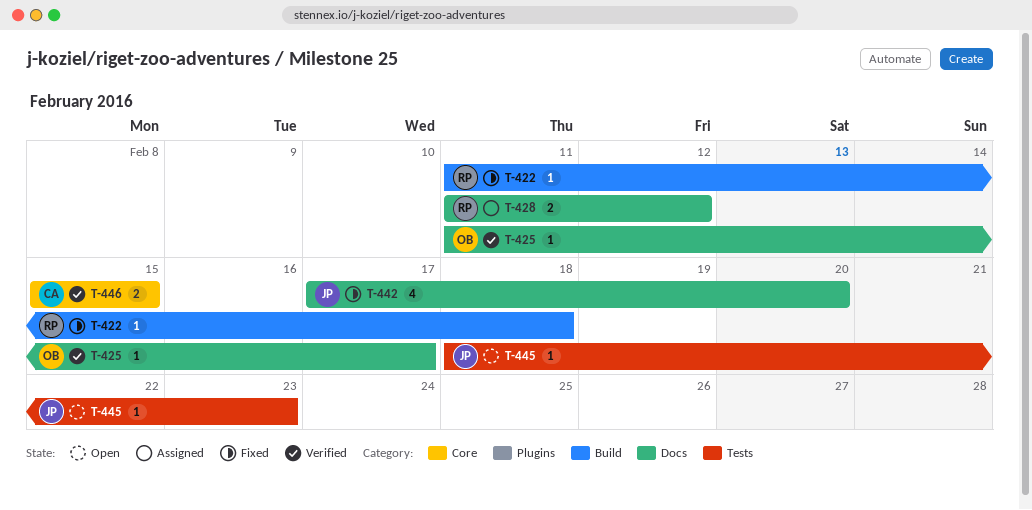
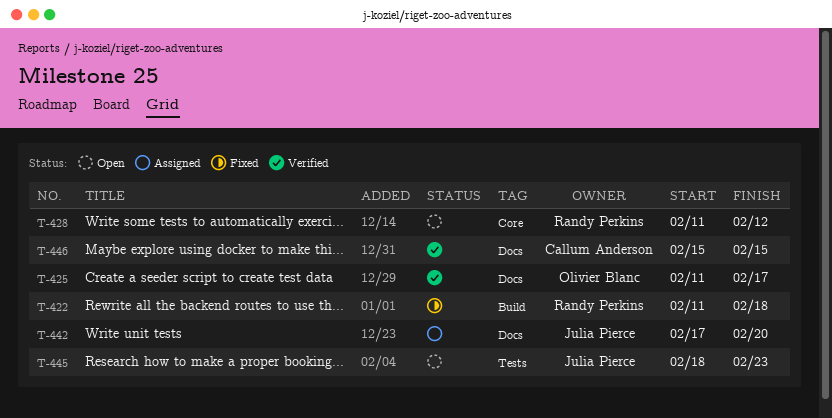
T-428, status: Assigned -> Open
T-428, label: Docs -> Core
T-442, status: Fixed -> Assigned
T-446, label: Core -> Docs

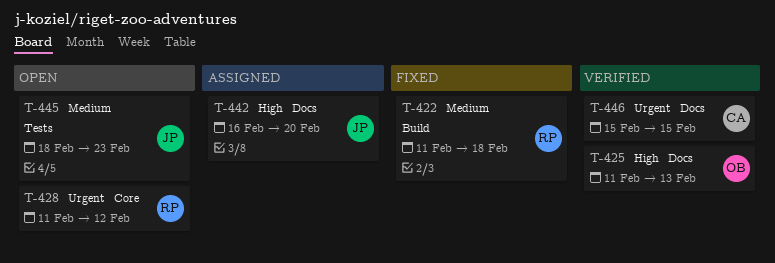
T-425, due: Feb 17 -> Feb 13
T-442, start: Feb 17 -> Feb 16

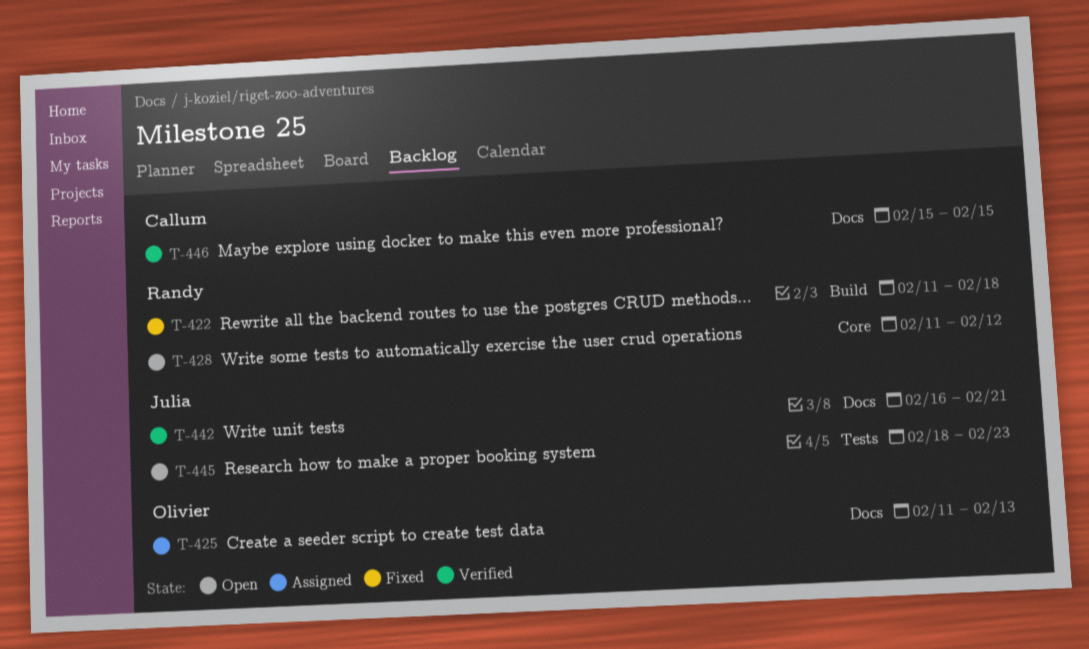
T-425, status: Verified -> Assigned
T-442, status: Assigned -> Verified
T-442, due: Feb 20 -> Feb 21

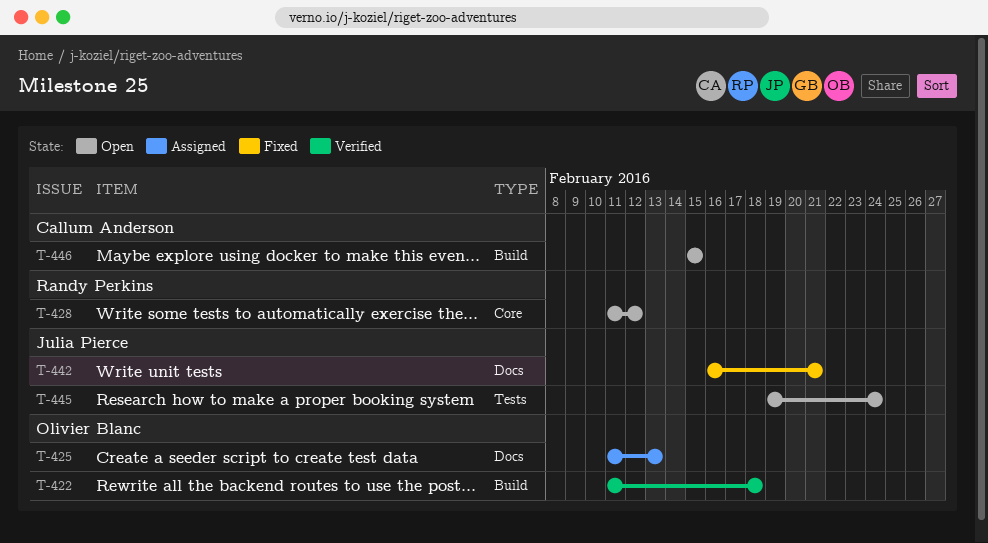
T-422, status: Fixed -> Verified
T-422, owner: Randy Perkins -> Olivier Blanc
T-442, status: Verified -> Fixed
T-445, start: Feb 18 -> Feb 19
T-445, due: Feb 23 -> Feb 24
T-446, status: Verified -> Open
T-446, label: Docs -> Build

